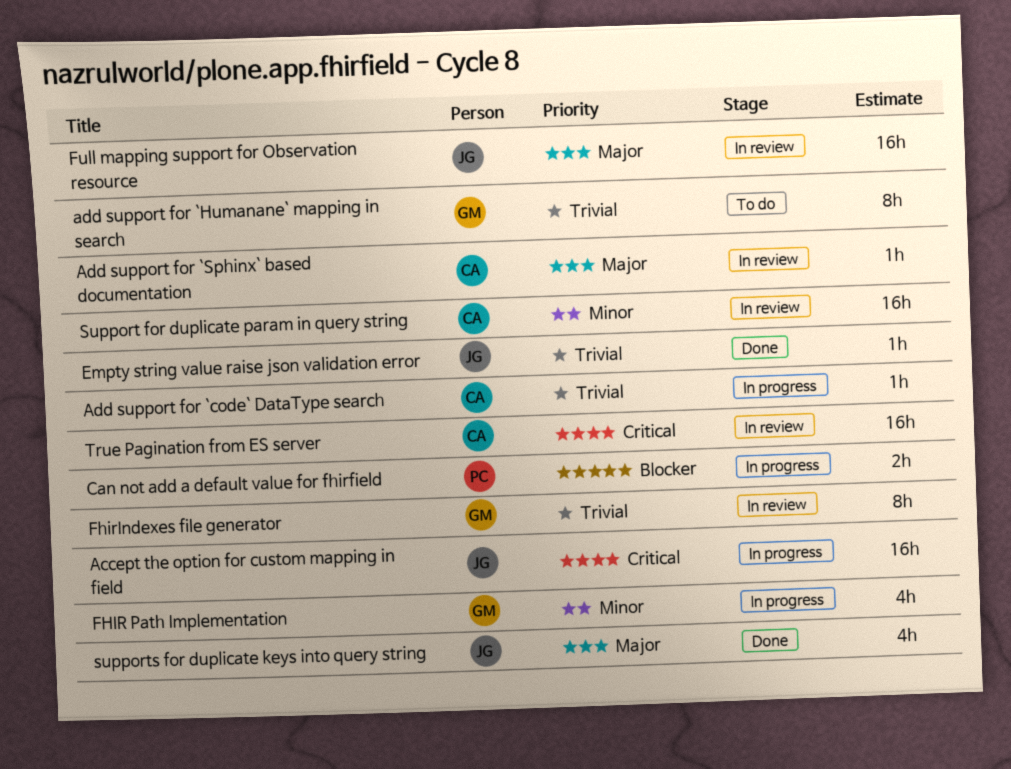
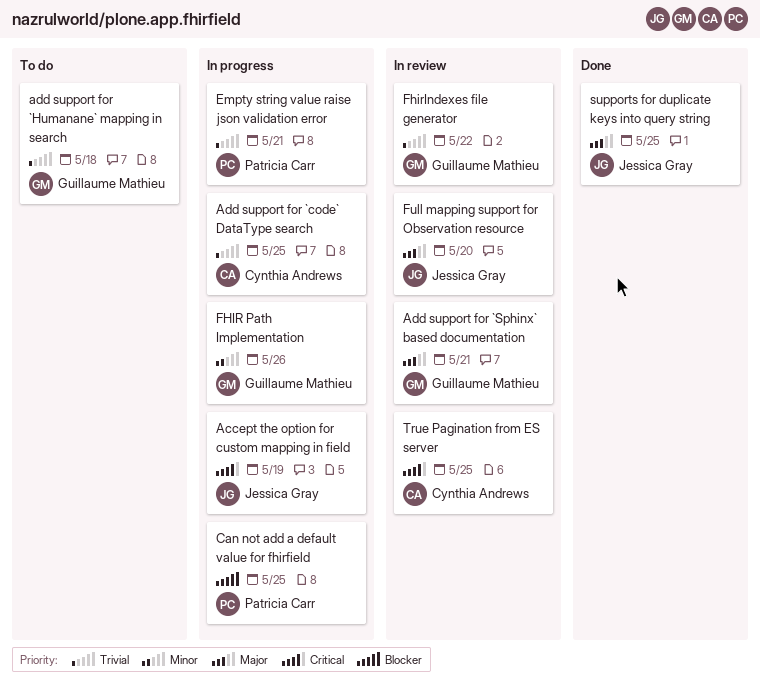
Add support for `Sphinx` based documentation, owner: Cynthia Andrews -> Guillaume Mathieu
Empty string value raise json validation error, status: Done -> In progress
Empty string value raise json validation error, owner: Jessica Gray -> Patricia Carr
Support for duplicate param in query string: present -> none

